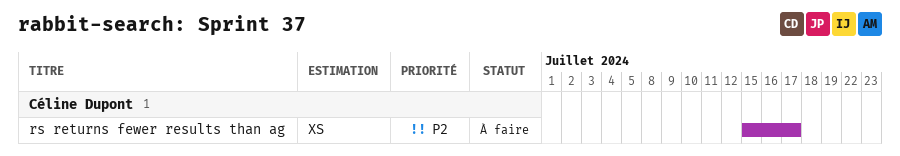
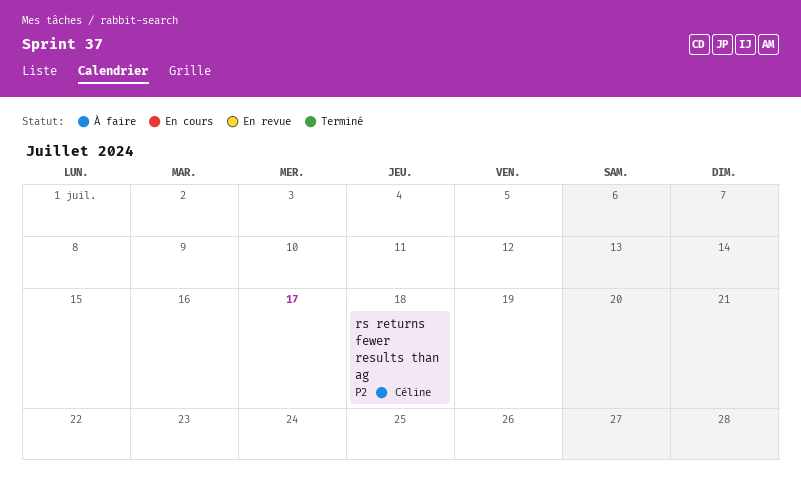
rs returns fewer results than ag, due: Jul 17 -> Jul 18

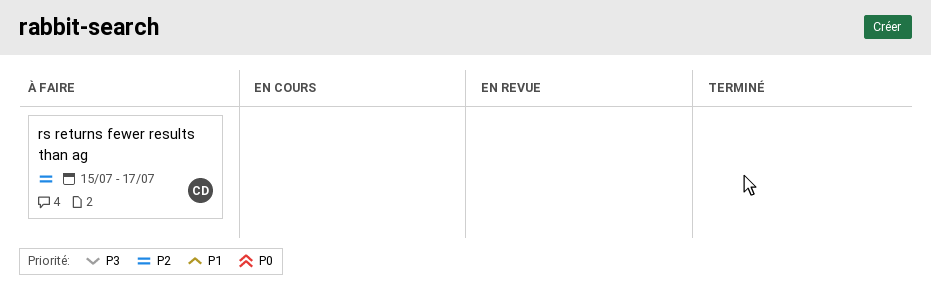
rs returns fewer results than ag, due: Jul 18 -> Jul 17

